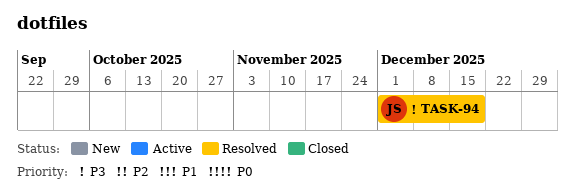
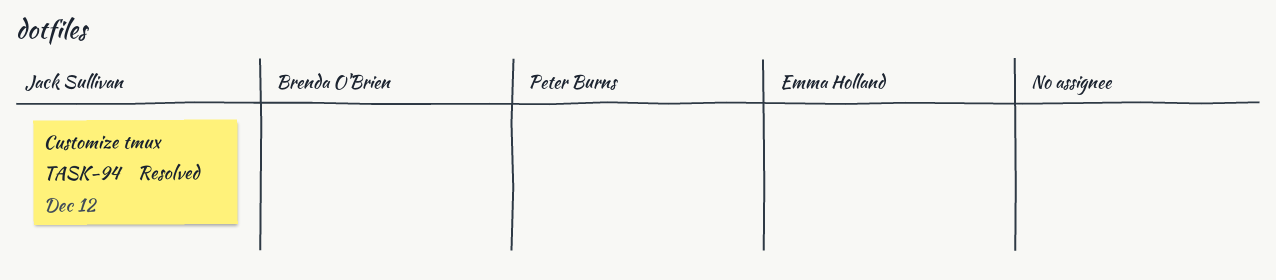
TASK-94, due: Dec 19 -> Dec 12

